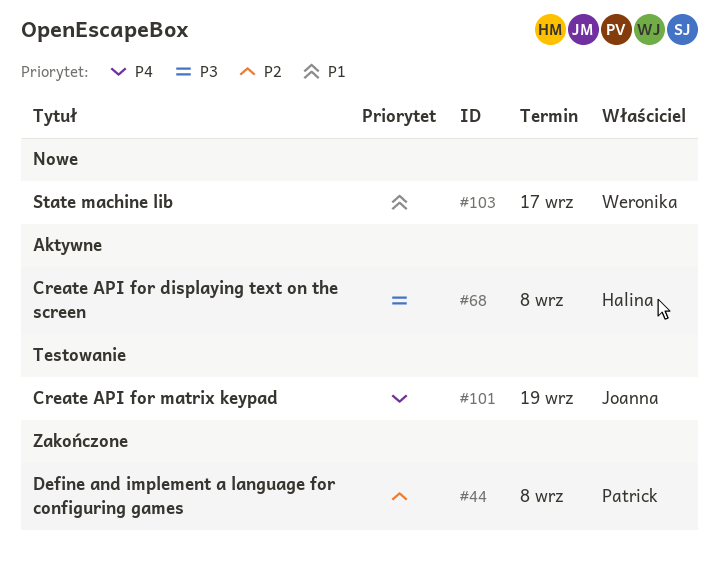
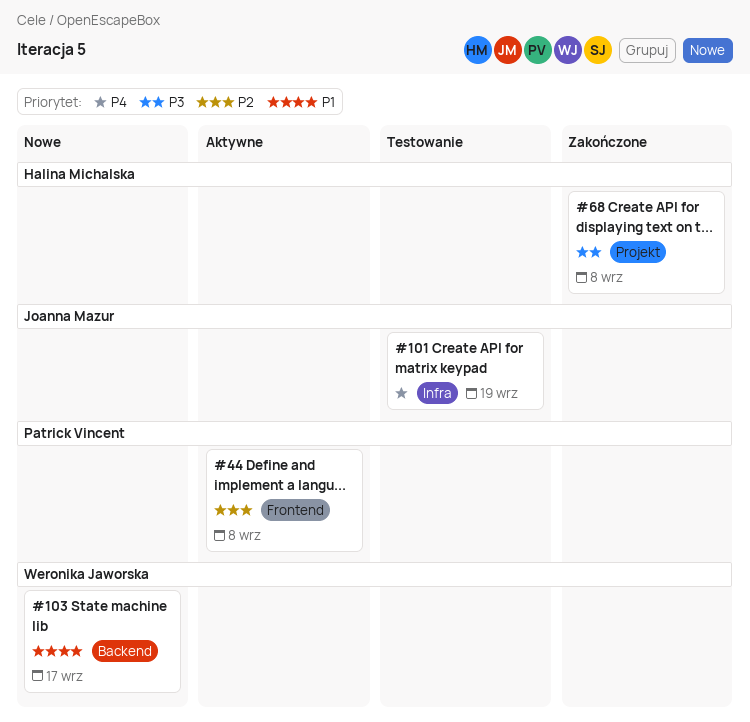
#44, status: Zakończone -> Aktywne
#68, status: Aktywne -> Zakończone

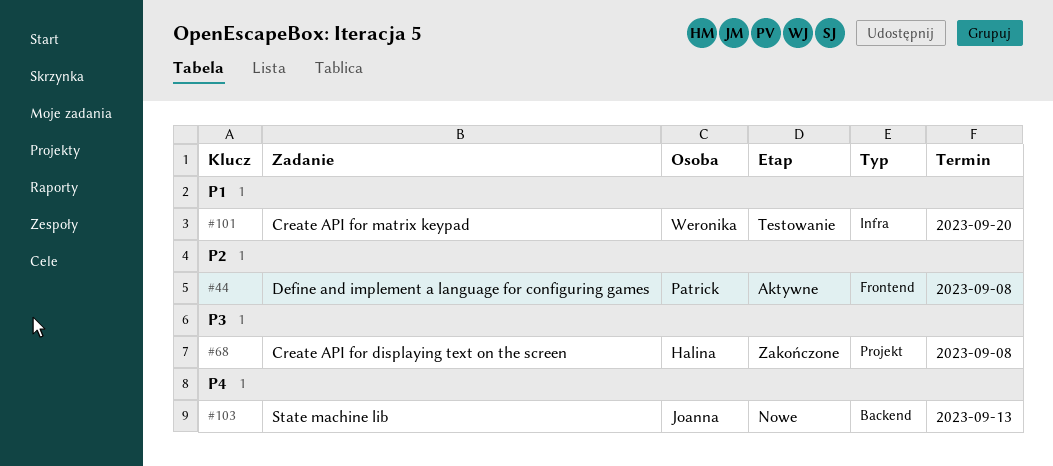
#101, owner: Joanna Mazur -> Weronika Jaworska
#101, priority: P4 -> P1
#101, due: Sep 19 -> Sep 20
#103, owner: Weronika Jaworska -> Joanna Mazur
#103, priority: P1 -> P4
#103, due: Sep 17 -> Sep 13

